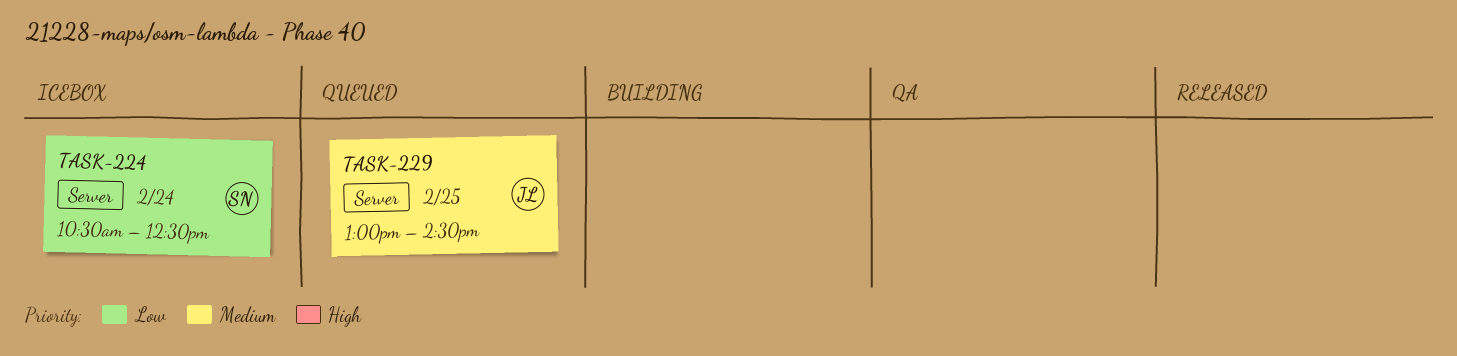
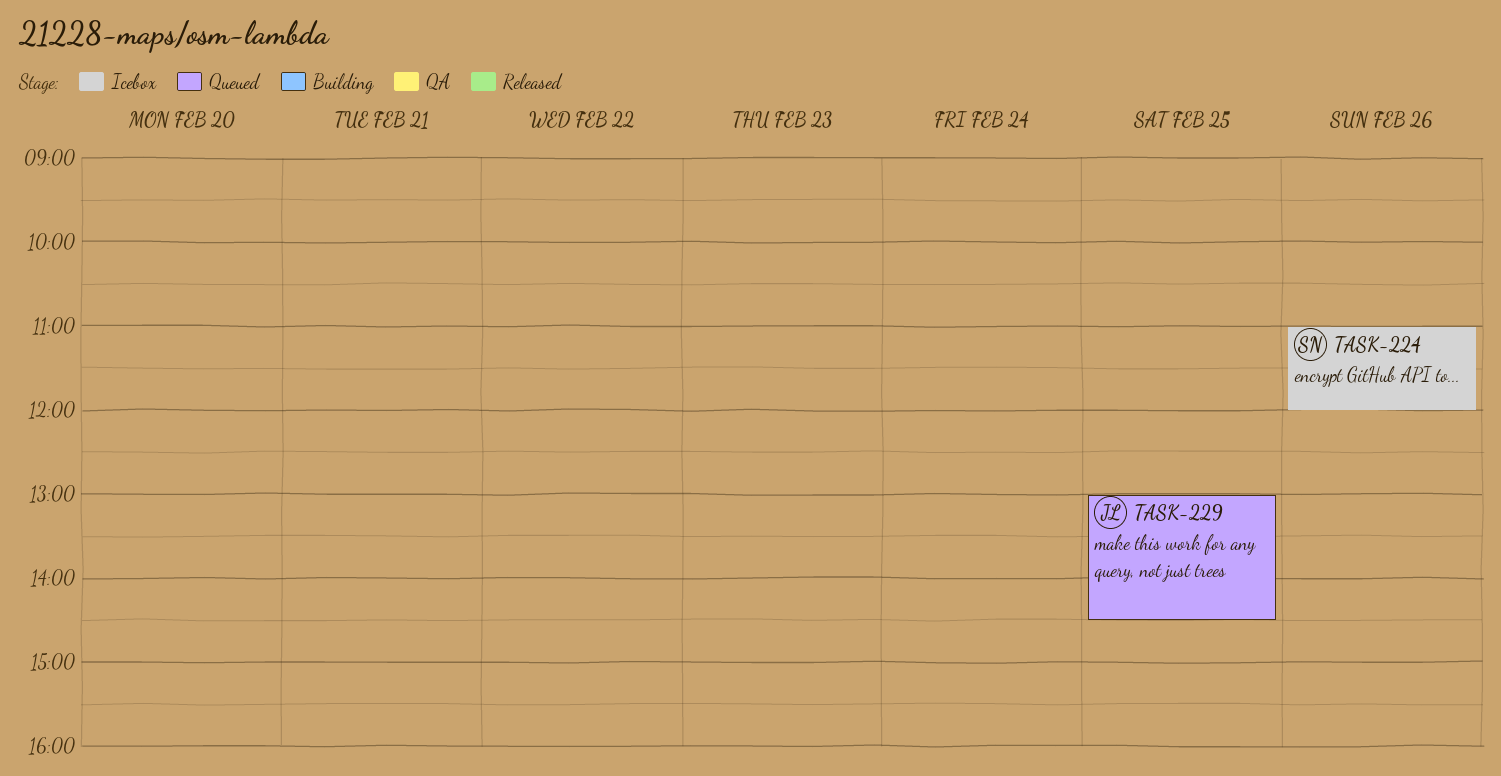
TASK-224, day: Feb 24 -> Feb 26
TASK-224, begins: 10:30 -> 11:00
TASK-224, ends: 12:30 -> 12:00

